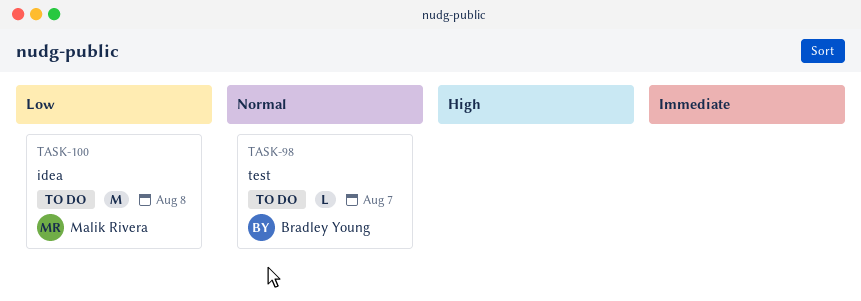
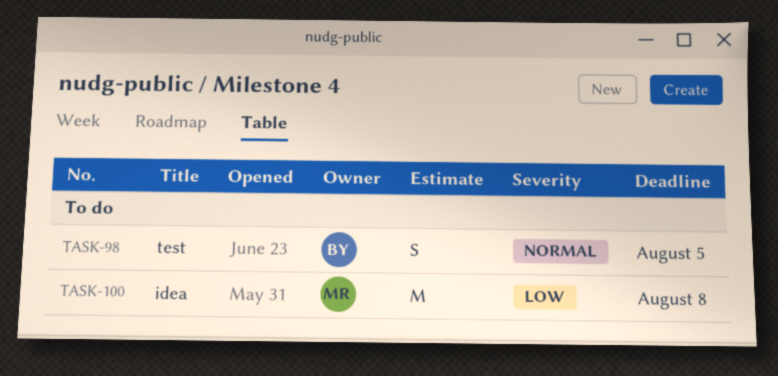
TASK-98, estimate: L -> S
TASK-98, due: Aug 7 -> Aug 5

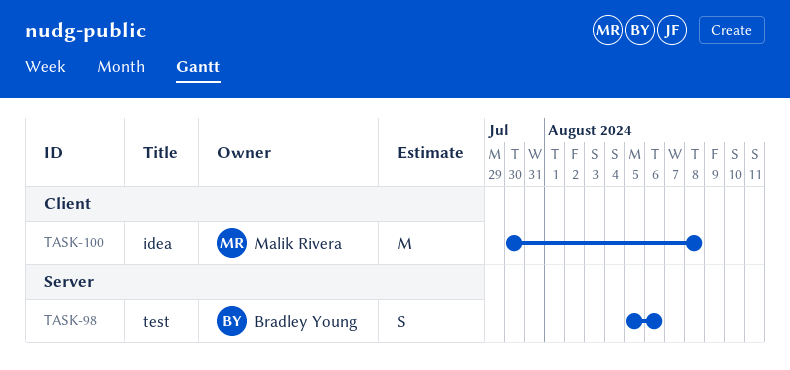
TASK-98, due: Aug 5 -> Aug 6

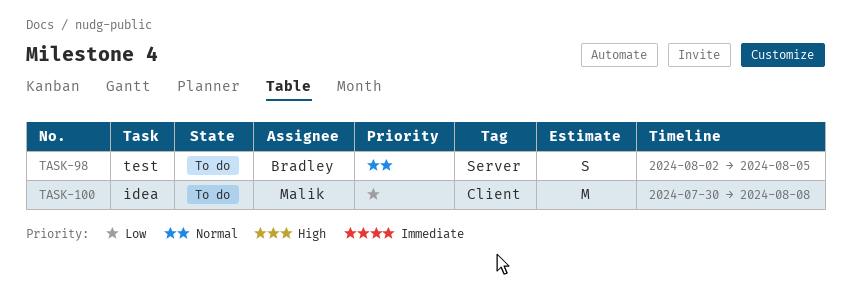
TASK-98, start: Aug 5 -> Aug 2
TASK-98, due: Aug 6 -> Aug 5

